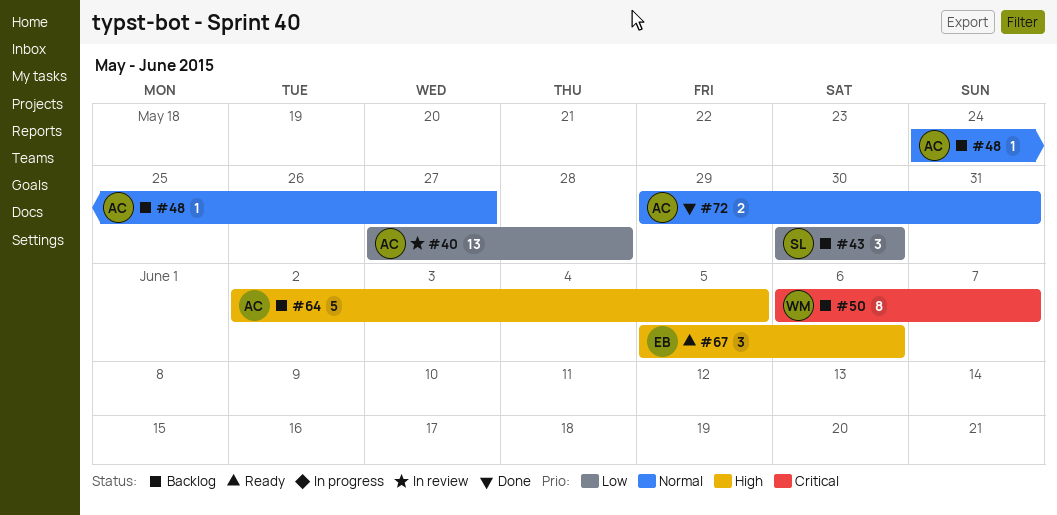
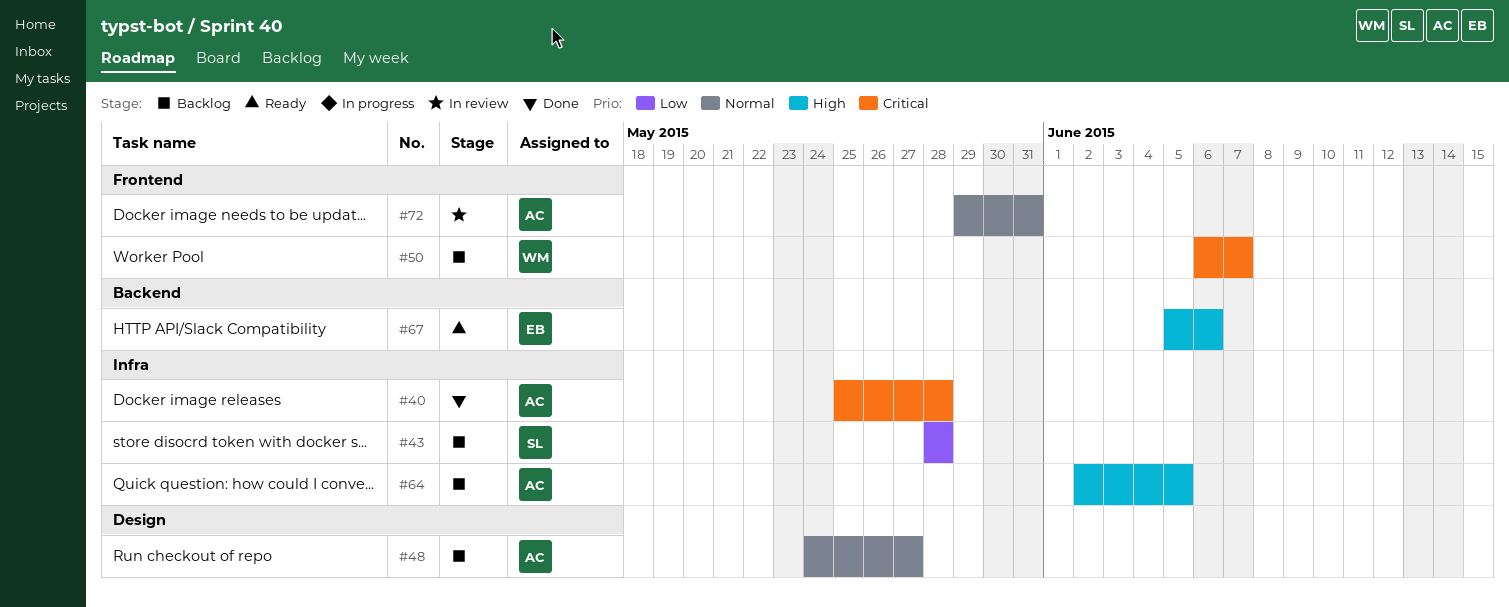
#40, status: In review -> Done
#40, priority: Low -> Critical
#40, start: May 27 -> May 25
#43, start: May 30 -> May 28
#43, due: May 30 -> May 28
#72, status: Done -> In review

